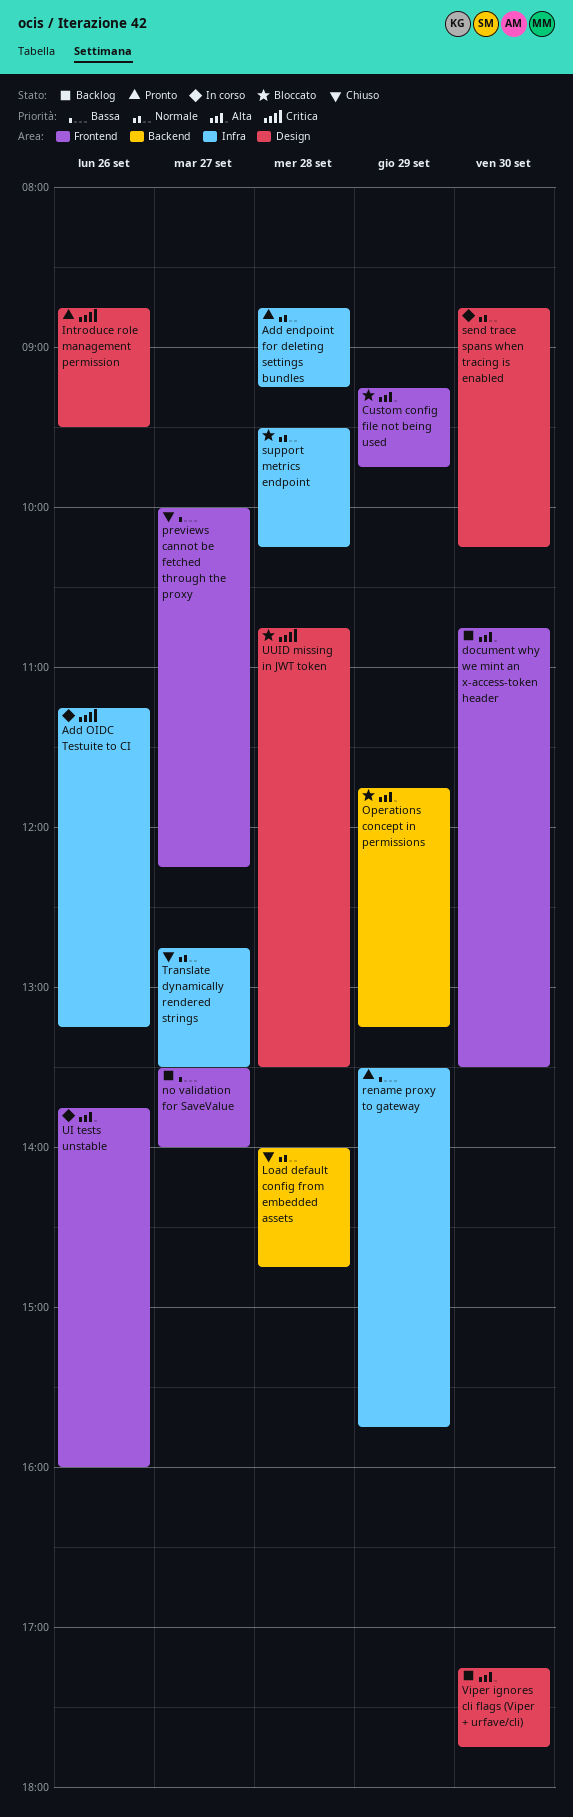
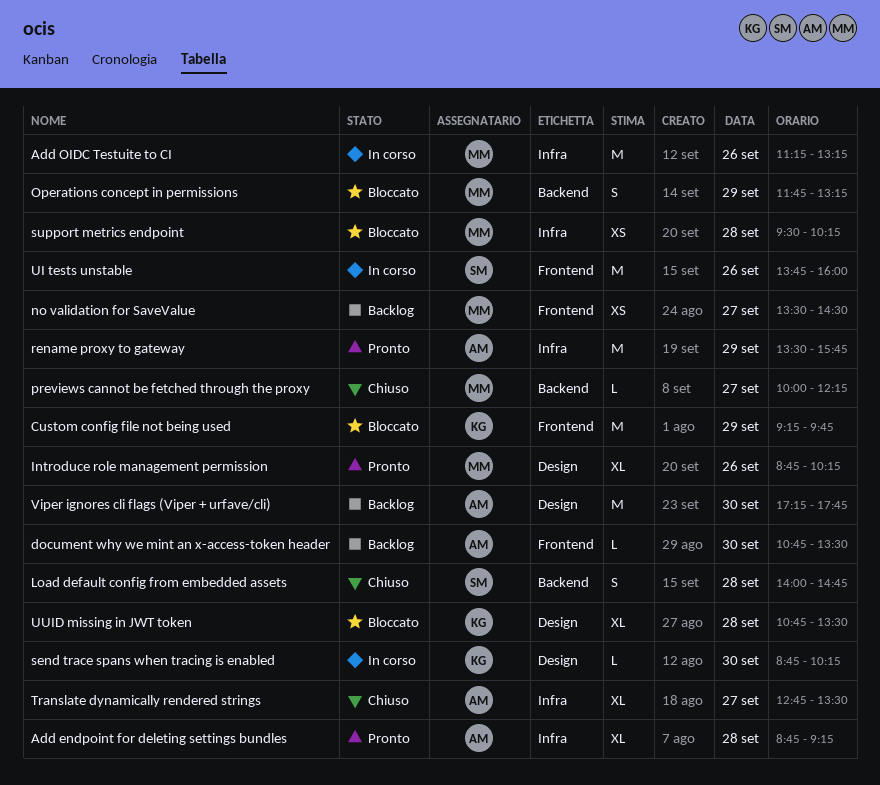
Introduce role management permission, ends: 09:30 -> 10:15
no validation for SaveValue, ends: 14:00 -> 14:30
previews cannot be fetched through the proxy, label: Frontend -> Backend

